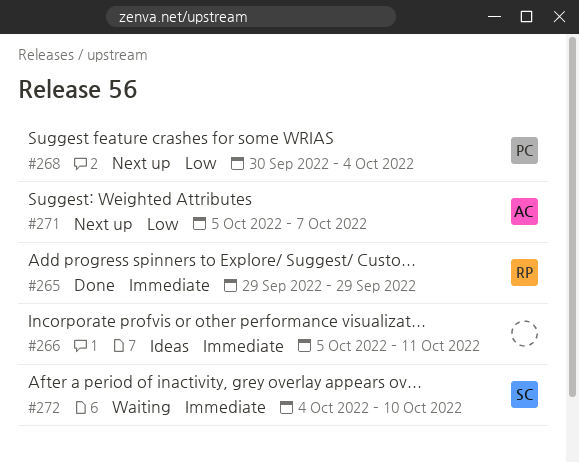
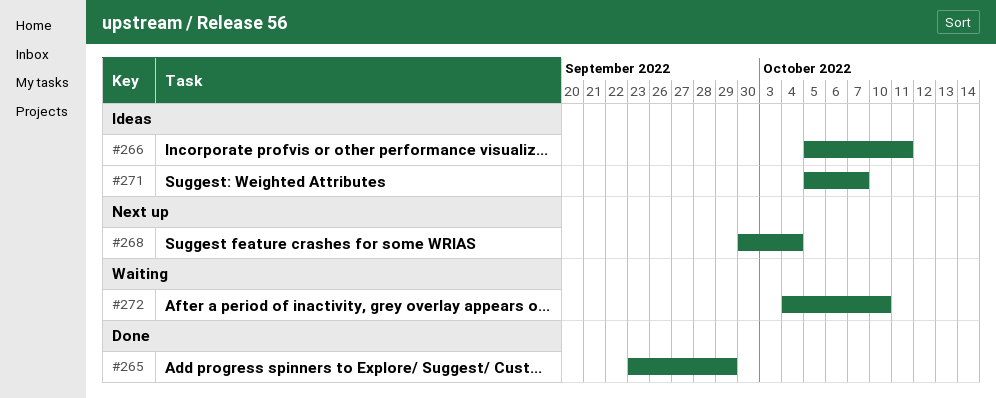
#265, start: Sep 29 -> Sep 23
#271, status: Next up -> Ideas

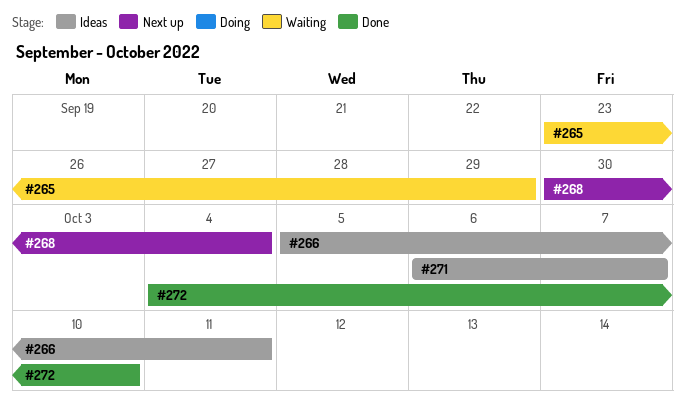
#265, status: Done -> Waiting
#271, start: Oct 5 -> Oct 6
#272, status: Waiting -> Done

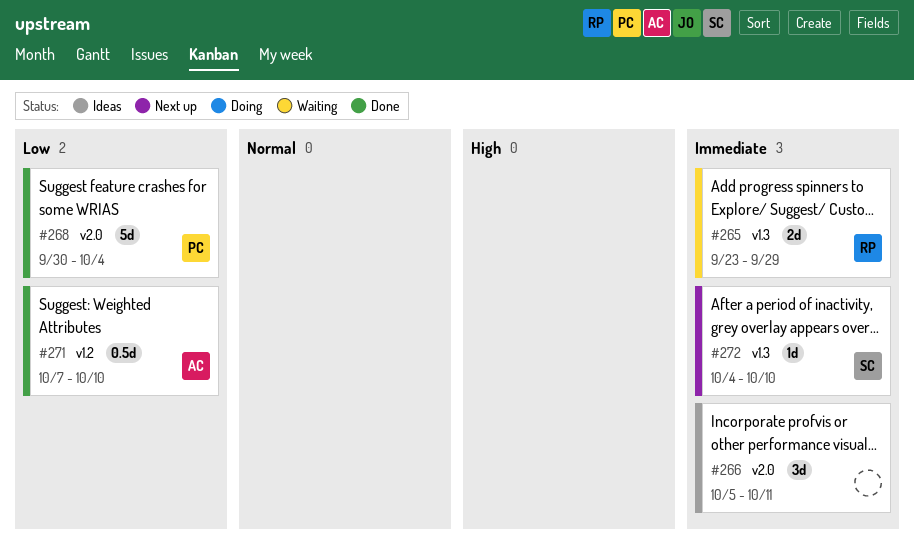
#268, status: Next up -> Done
#271, status: Ideas -> Done
#271, start: Oct 6 -> Oct 7
#271, due: Oct 7 -> Oct 10
#272, status: Done -> Next up

